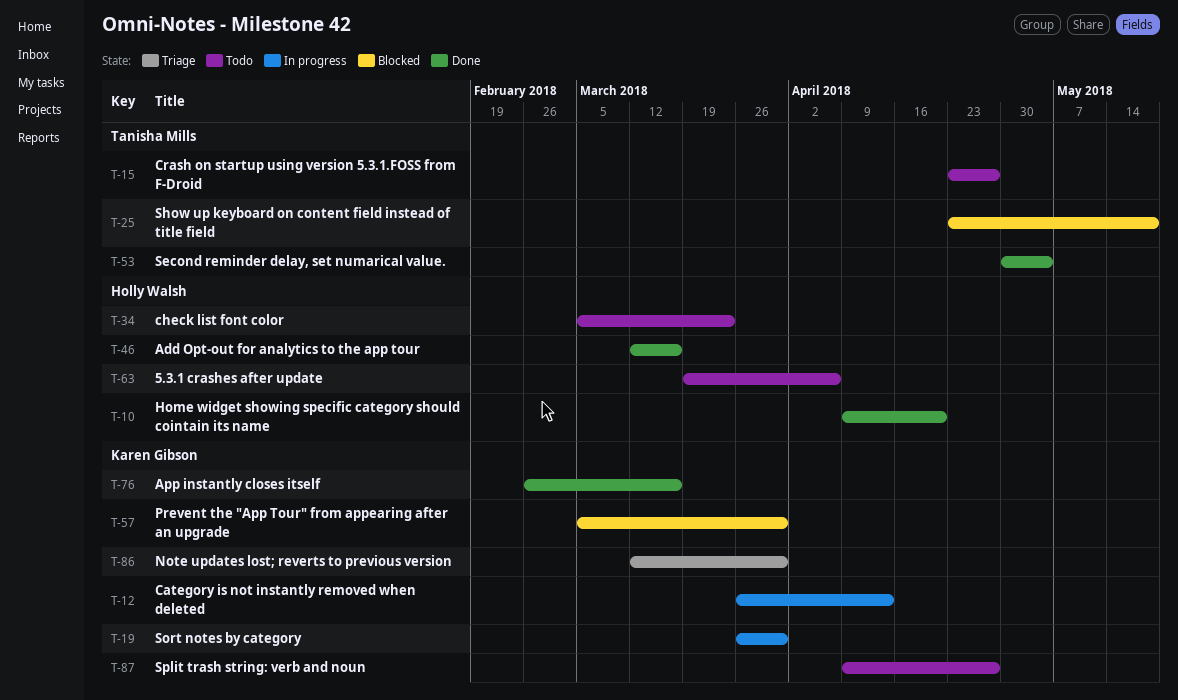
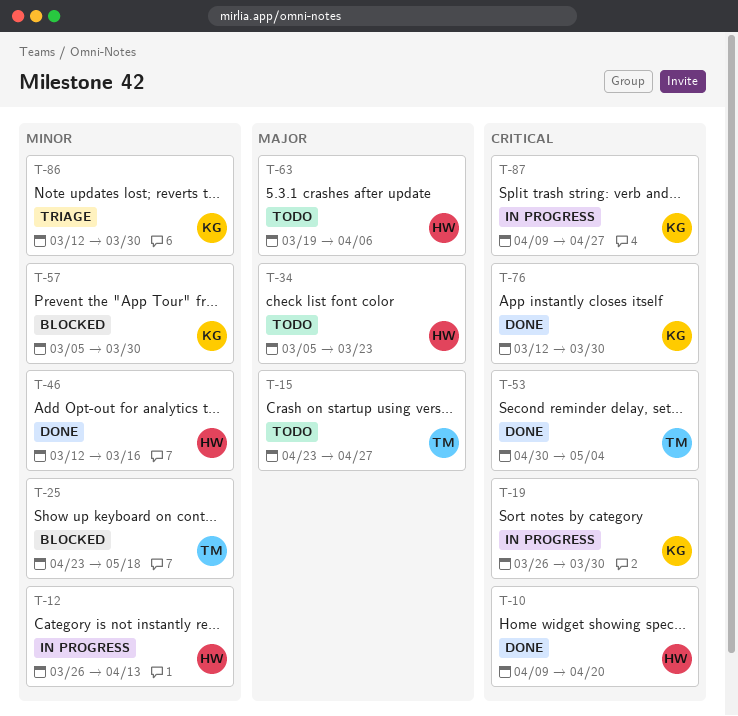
T-12, owner: Karen Gibson -> Holly Walsh
T-76, start: Feb 26 -> Mar 12
T-76, due: Mar 16 -> Mar 30
T-87, status: Todo -> In progress

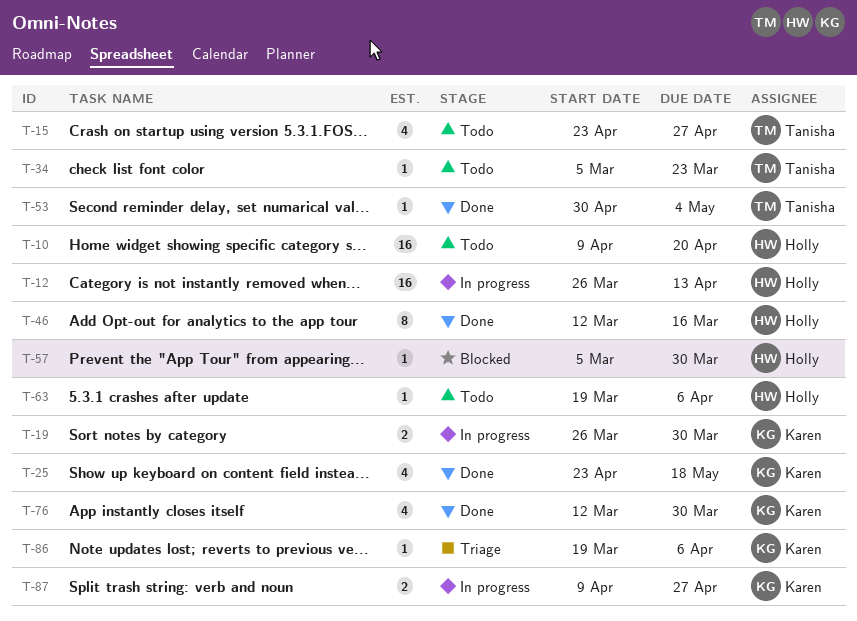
T-10, status: Done -> Todo
T-25, status: Blocked -> Done
T-25, owner: Tanisha -> Karen
T-34, owner: Holly -> Tanisha
T-57, owner: Karen -> Holly
T-86, start: Mar 12 -> Mar 19
T-86, due: Mar 30 -> Apr 6

